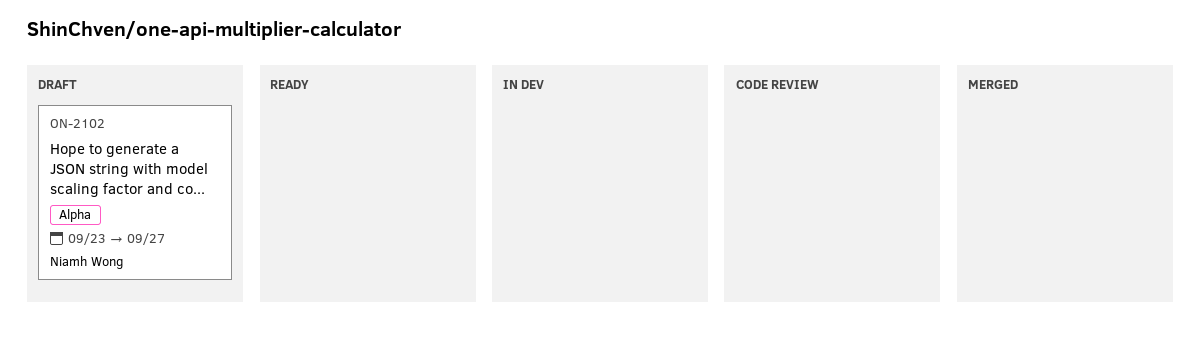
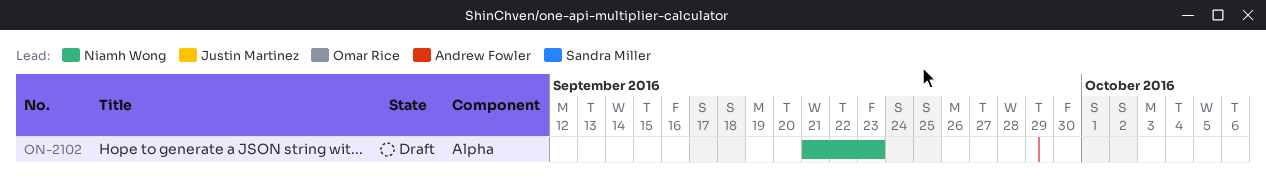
ON-2102, start: Sep 23 -> Sep 21
ON-2102, due: Sep 27 -> Sep 23

